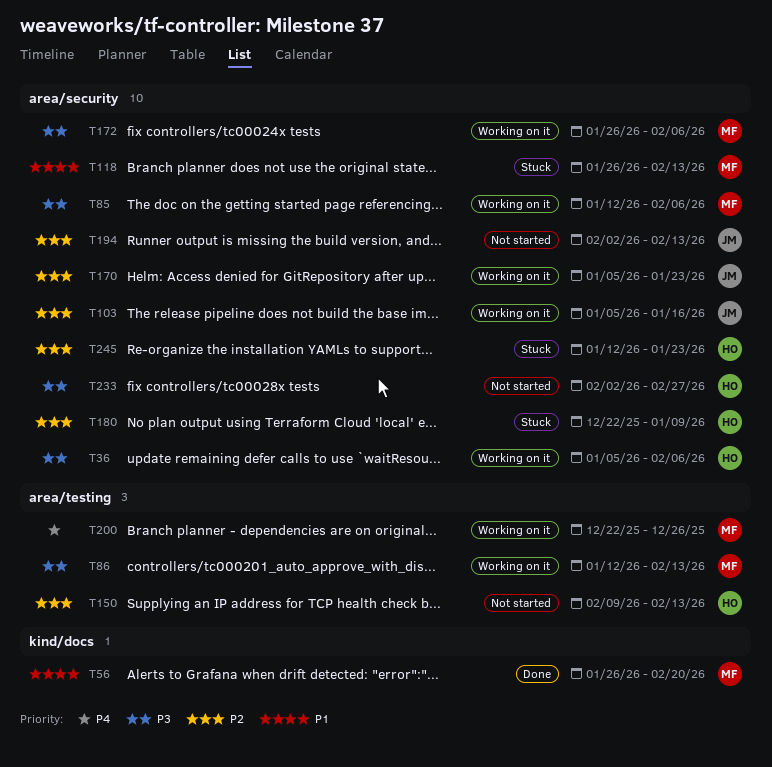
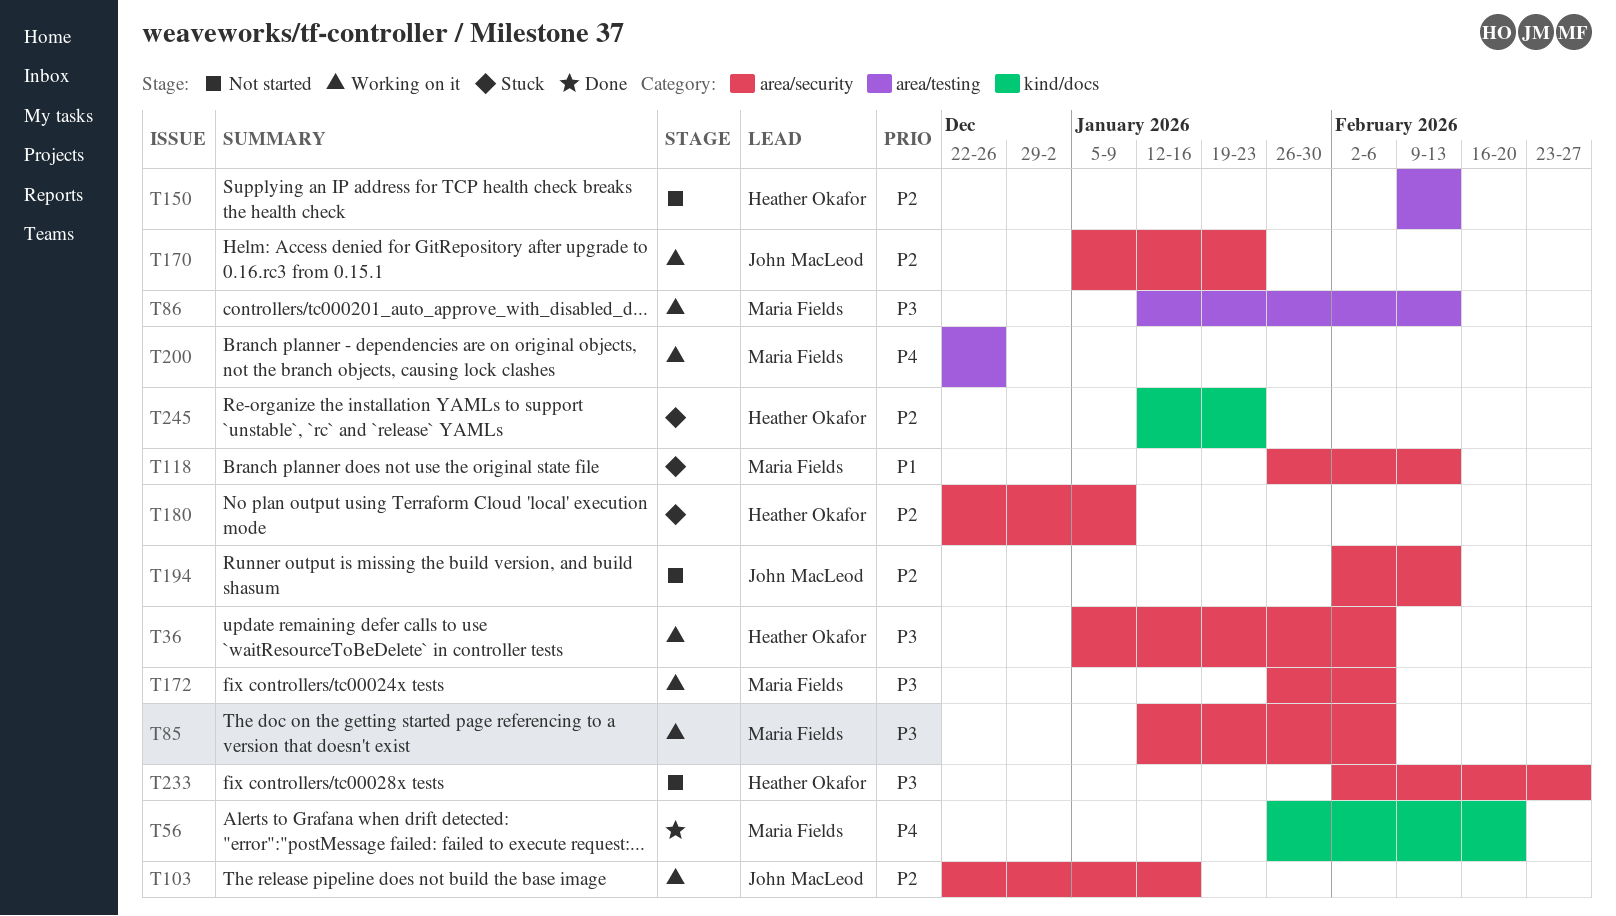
T56, priority: P1 -> P4
T103, start: Jan 5 -> Dec 22
T245, label: area/security -> kind/docs

